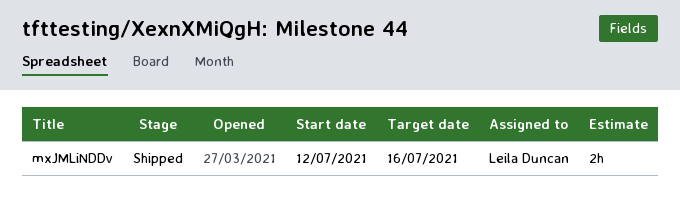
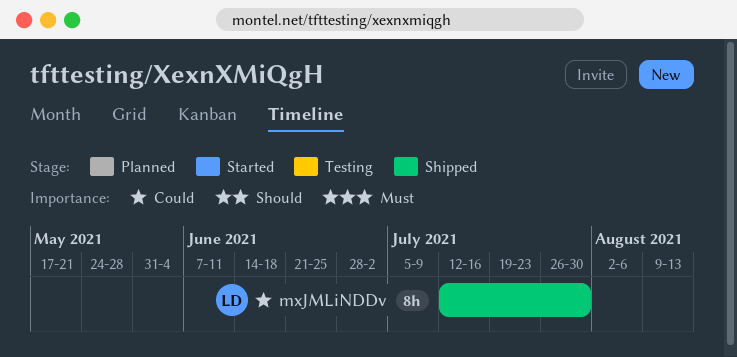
mxJMLiNDDv, estimate: 2h -> 8h
mxJMLiNDDv, due: Jul 16 -> Jul 30

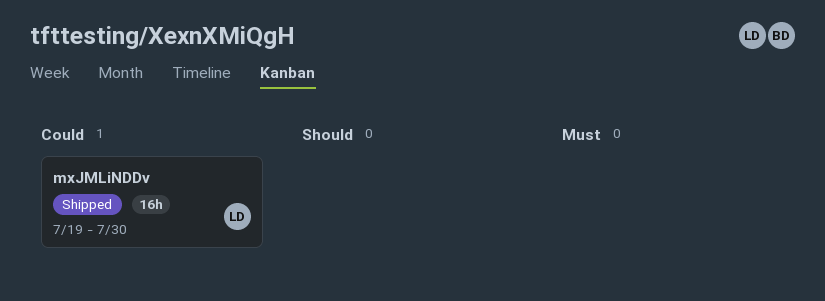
mxJMLiNDDv, estimate: 8h -> 16h
mxJMLiNDDv, start: Jul 12 -> Jul 19

